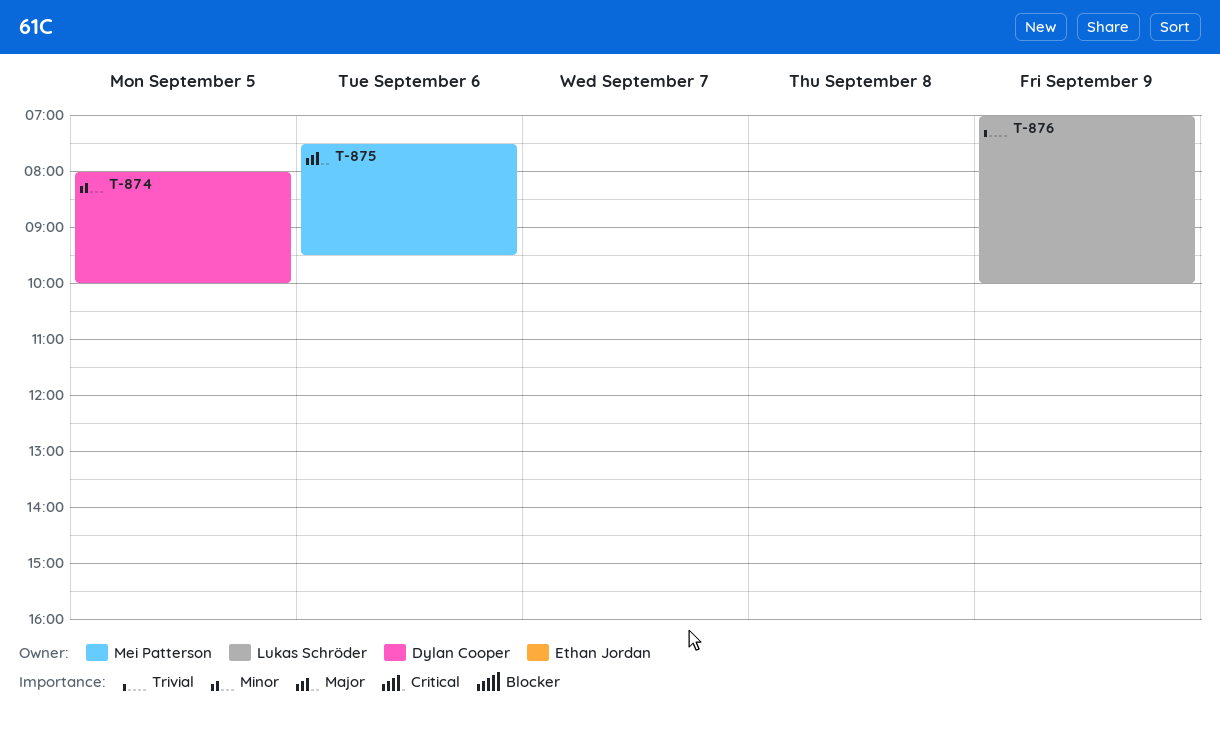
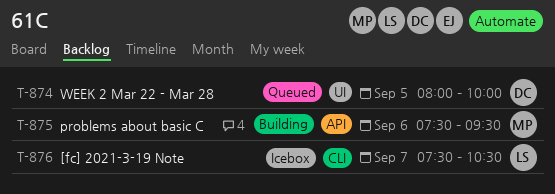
T-876, day: Sep 9 -> Sep 7
T-876, begins: 07:00 -> 07:30
T-876, ends: 10:00 -> 10:30

